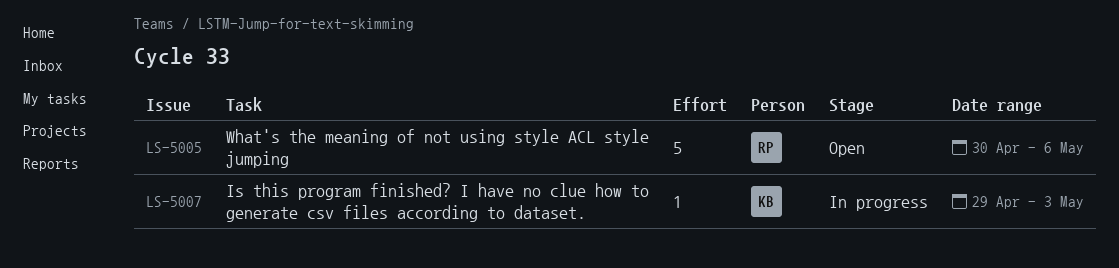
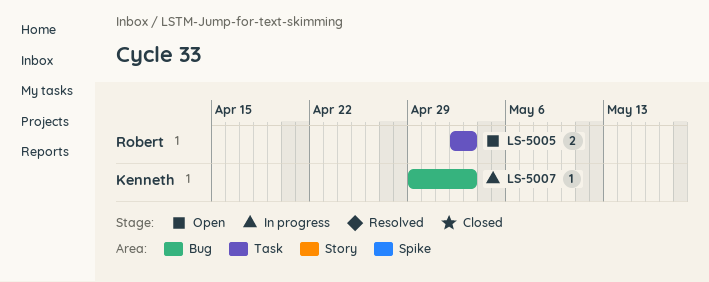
LS-5005, estimate: 5 -> 2
LS-5005, start: Apr 30 -> May 2
LS-5005, due: May 6 -> May 3

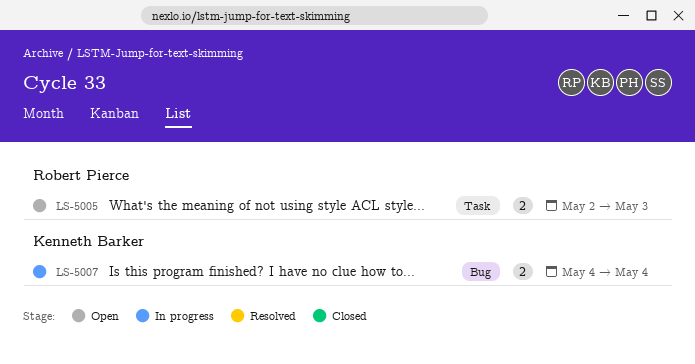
LS-5007, estimate: 1 -> 2
LS-5007, start: Apr 29 -> May 4
LS-5007, due: May 3 -> May 4

